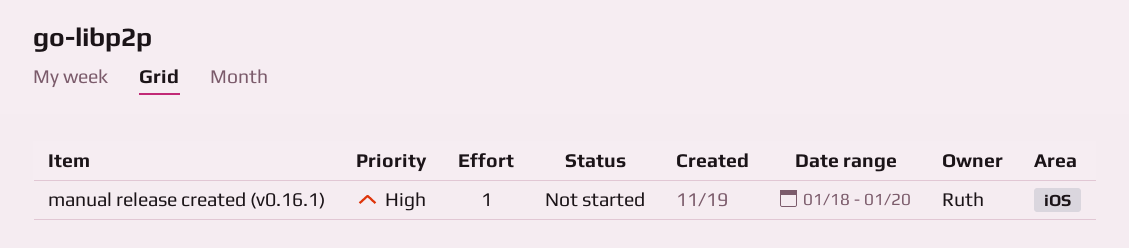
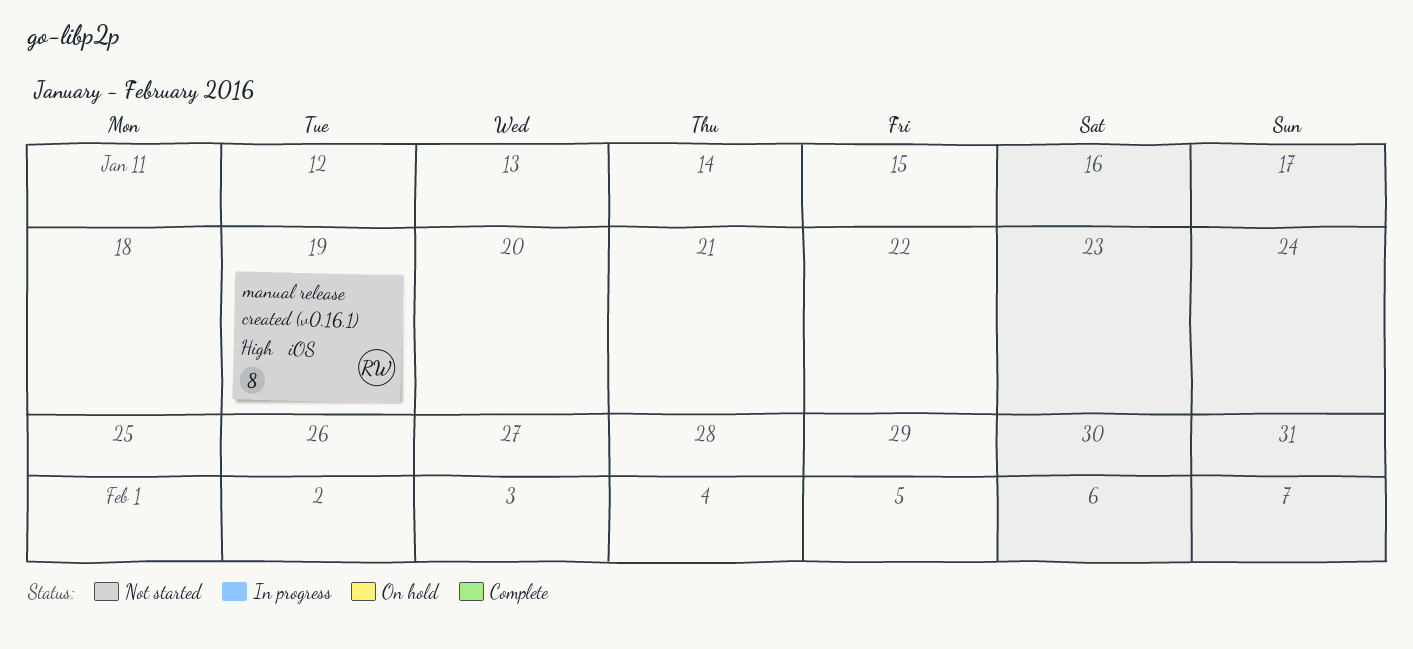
manual release created (v0.16.1), estimate: 1 -> 8
manual release created (v0.16.1), due: Jan 20 -> Jan 19

